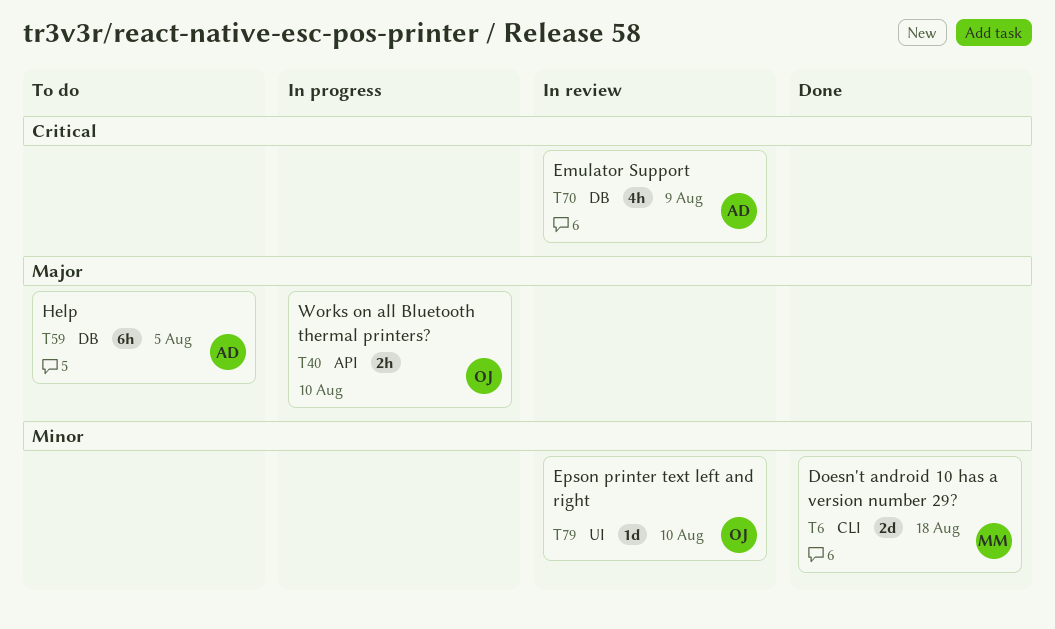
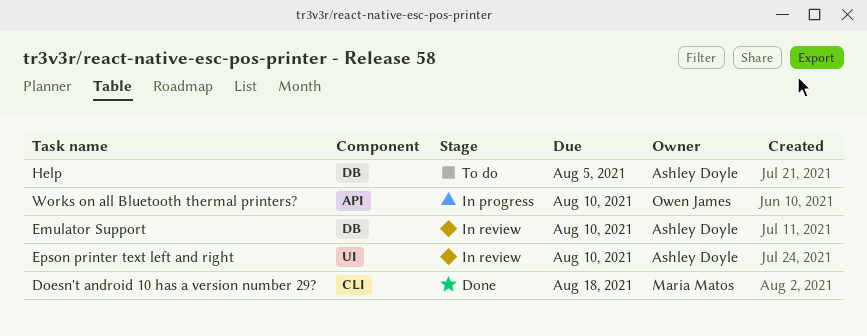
Emulator Support, due: Aug 9 -> Aug 10
Epson printer text left and right, owner: Owen James -> Ashley Doyle

